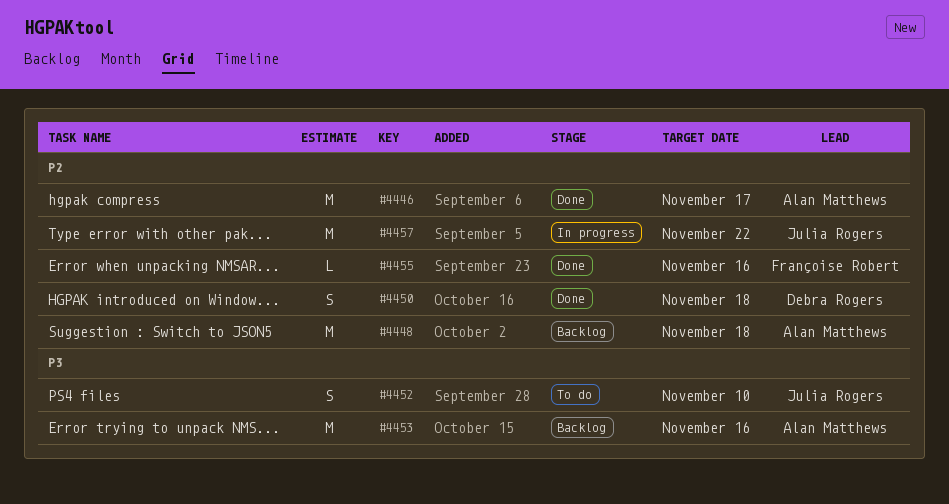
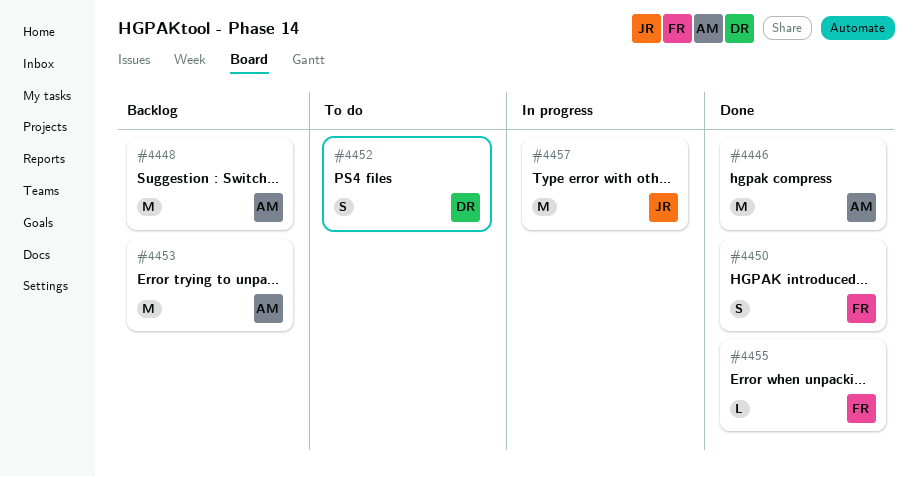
#4450, owner: Debra Rogers -> Françoise Robert
#4452, owner: Julia Rogers -> Debra Rogers

